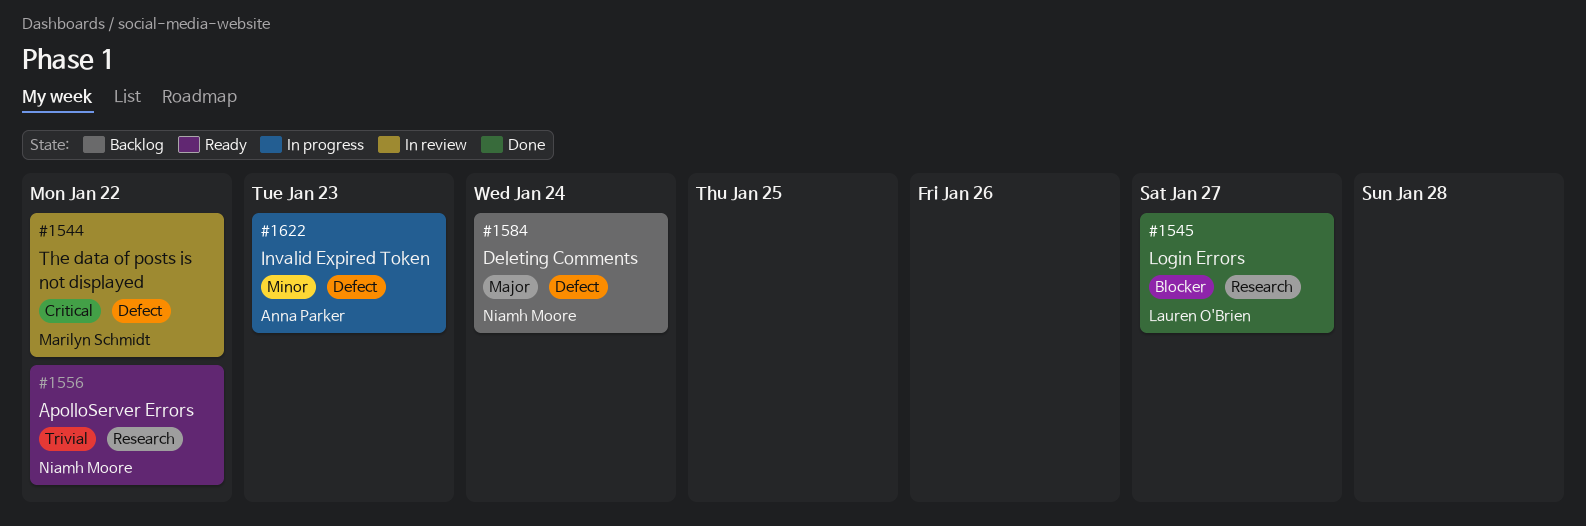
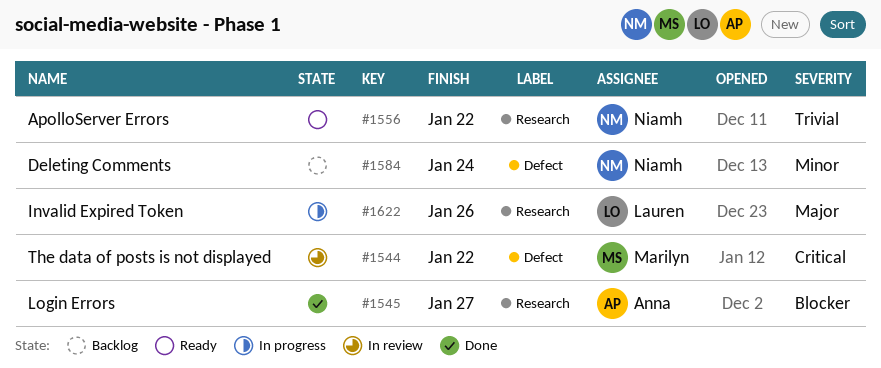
#1545, owner: Lauren O'Brien -> Anna Parker
#1584, priority: Major -> Minor
#1622, owner: Anna Parker -> Lauren O'Brien
#1622, priority: Minor -> Major
#1622, label: Defect -> Research
#1622, due: Jan 23 -> Jan 26

